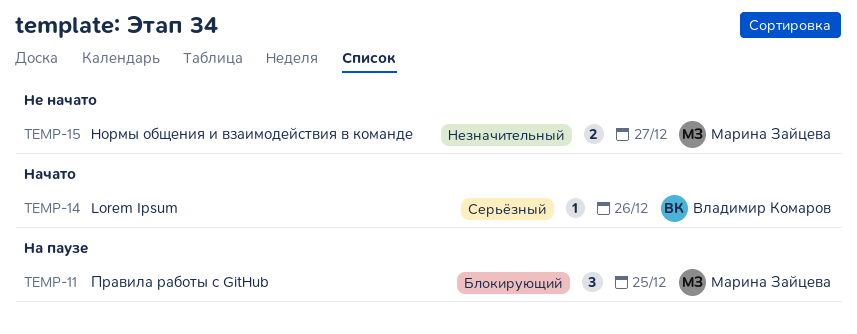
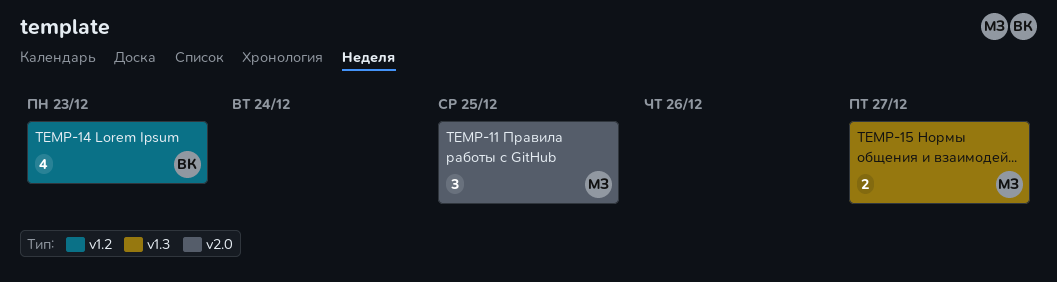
TEMP-14, estimate: 1 -> 4
TEMP-14, due: Dec 26 -> Dec 23

